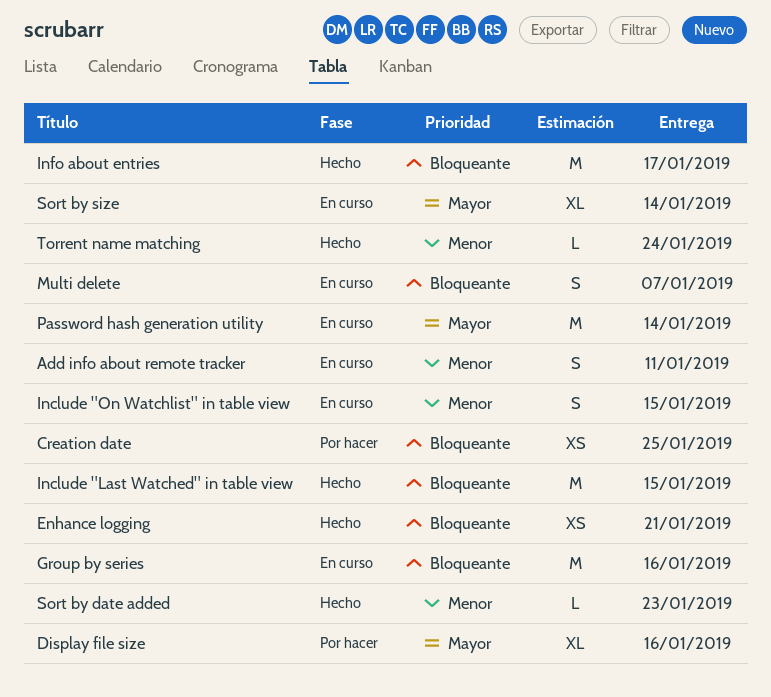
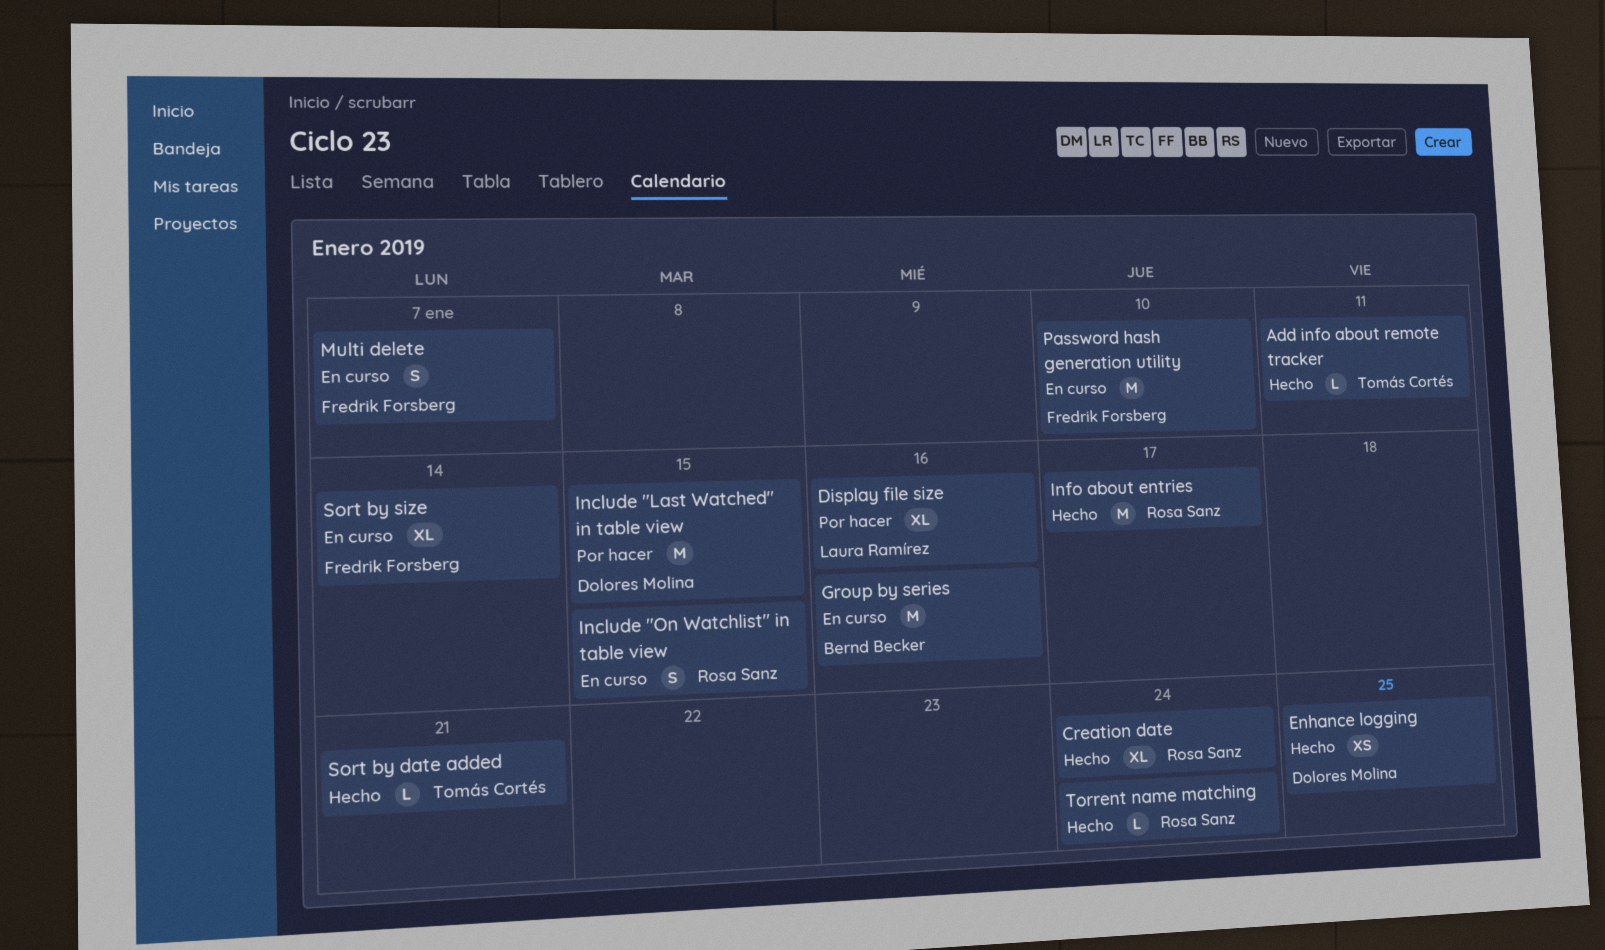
Add info about remote tracker, status: En curso -> Hecho
Add info about remote tracker, estimate: S -> L
Creation date, status: Por hacer -> Hecho
Creation date, estimate: XS -> XL
Creation date, due: Jan 25 -> Jan 24
Enhance logging, due: Jan 21 -> Jan 25
Include "Last Watched" in table view, status: Hecho -> Por hacer
Password hash generation utility, due: Jan 14 -> Jan 10
Sort by date added, due: Jan 23 -> Jan 21

